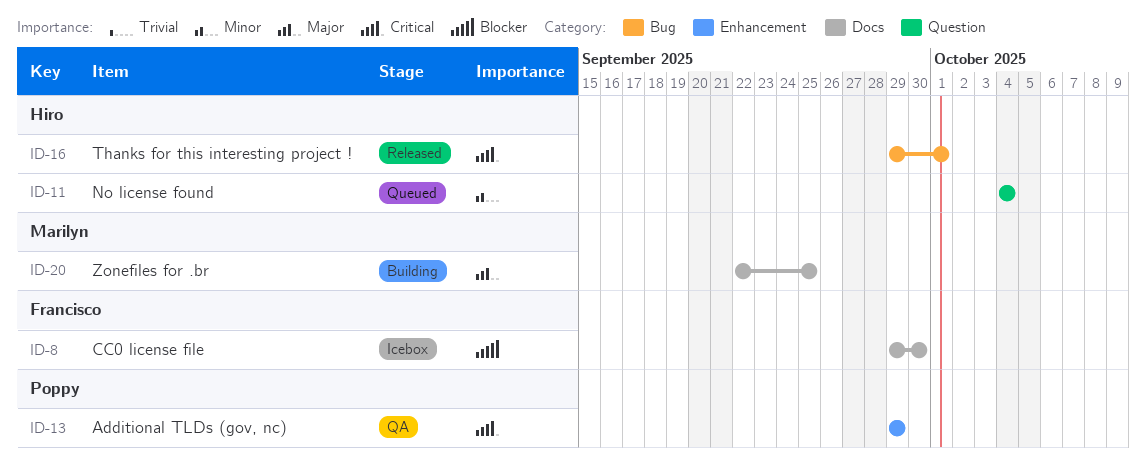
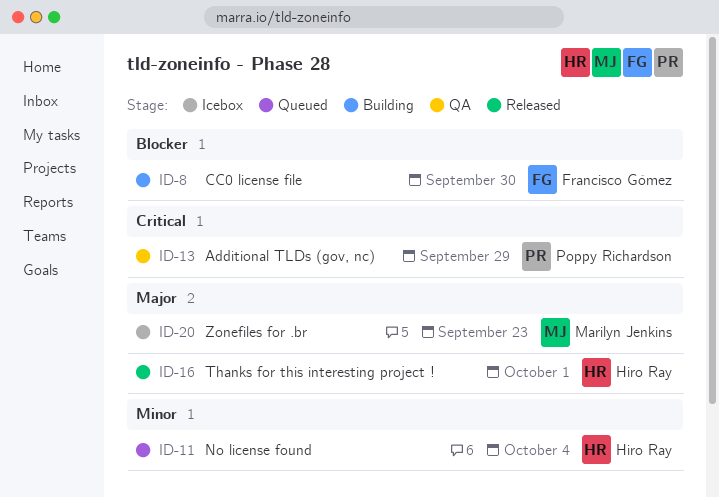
ID-8, status: Icebox -> Building
ID-16, priority: Critical -> Major
ID-20, status: Building -> Icebox
ID-20, due: Sep 25 -> Sep 23

